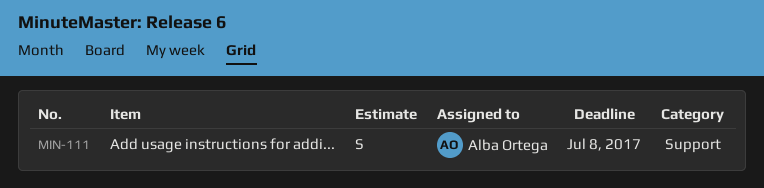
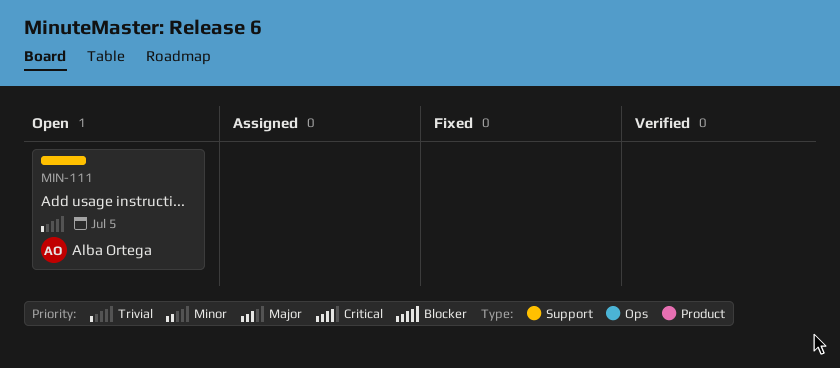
MIN-111, due: Jul 8 -> Jul 5

